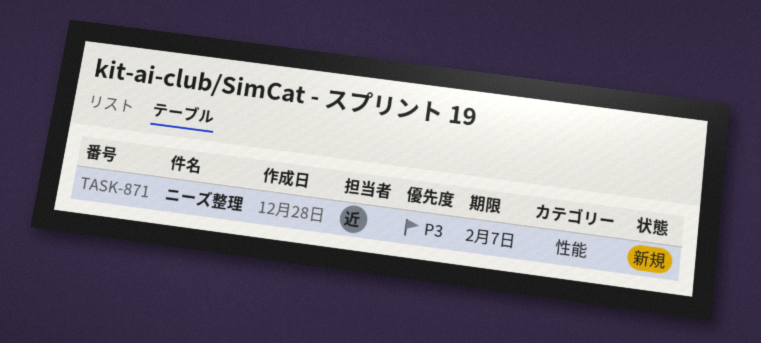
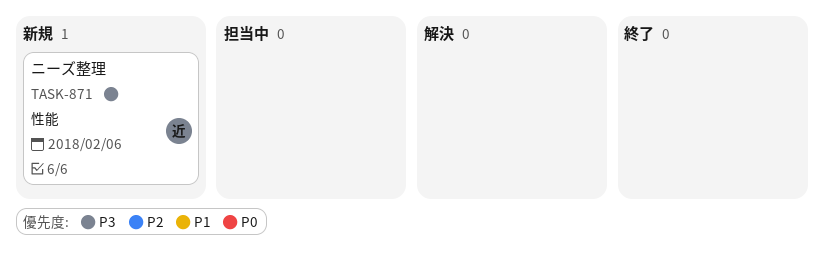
TASK-871, due: Feb 7 -> Feb 6

